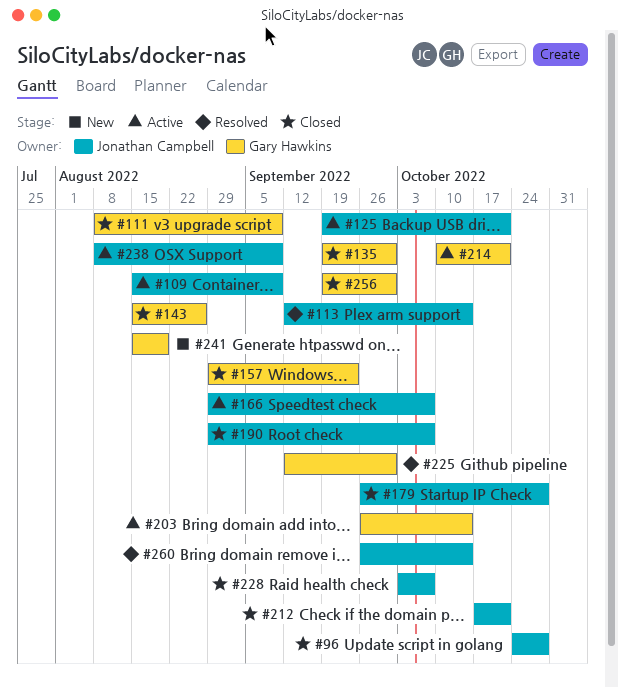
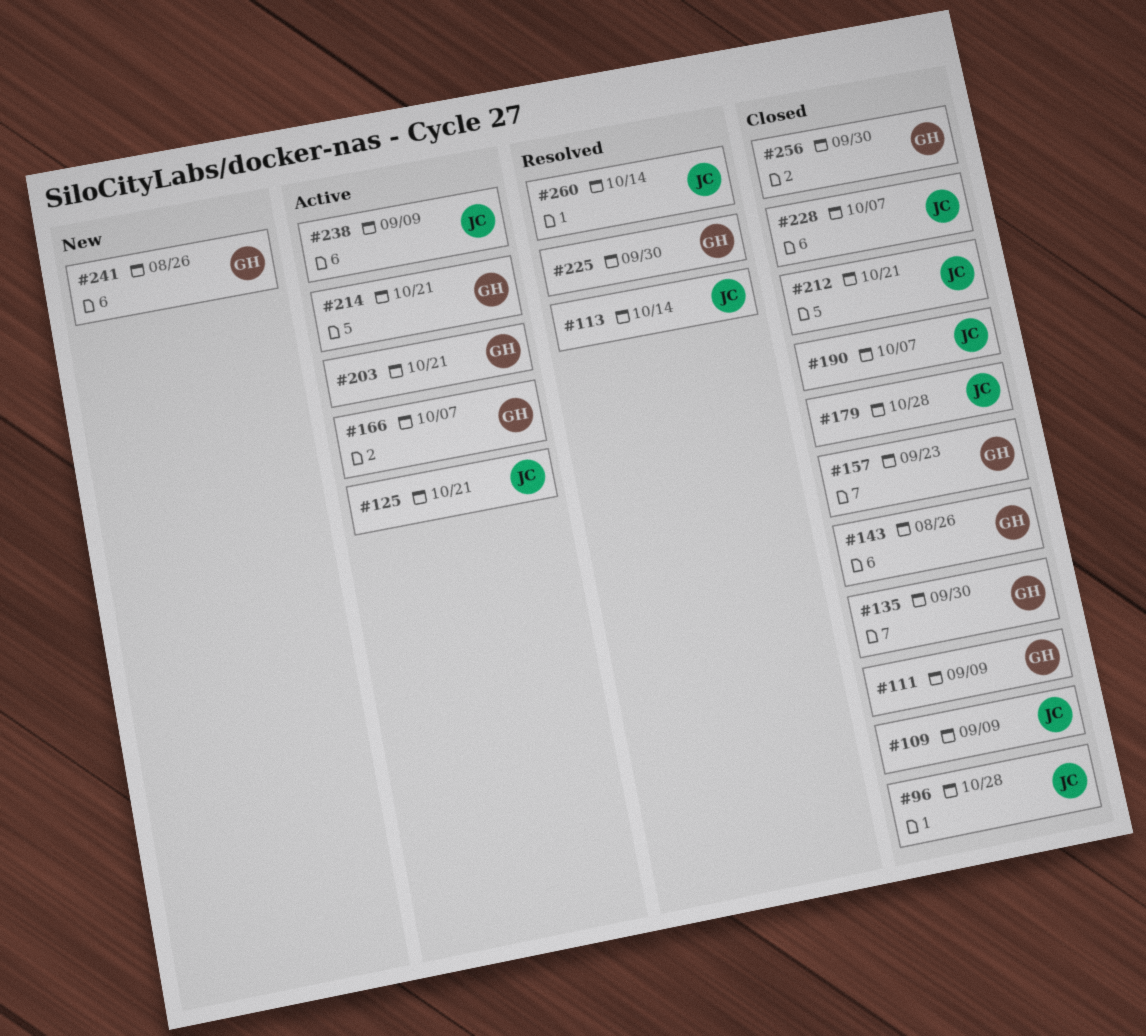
#109, status: Active -> Closed
#166, owner: Jonathan Campbell -> Gary Hawkins
#203, due: Oct 14 -> Oct 21
#241, due: Aug 19 -> Aug 26

